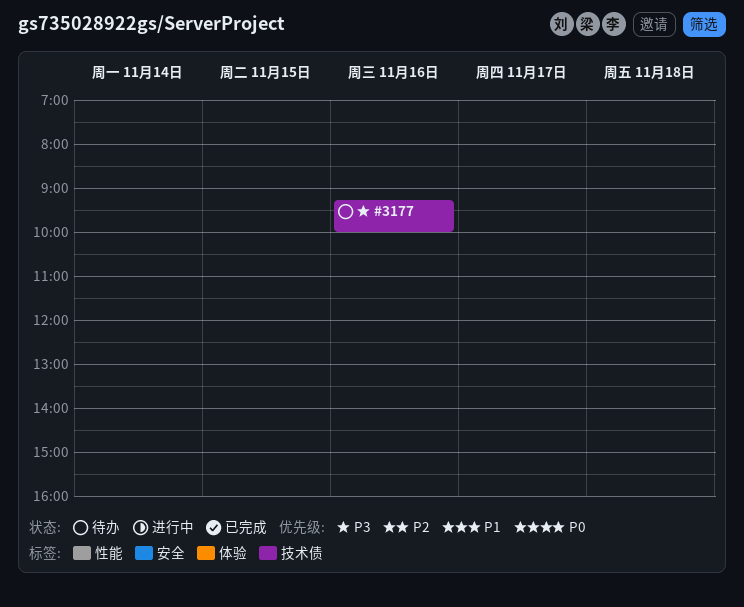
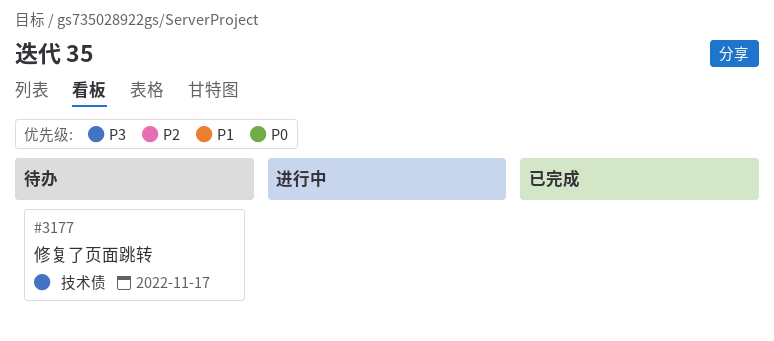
#3177, day: Nov 16 -> Nov 17

